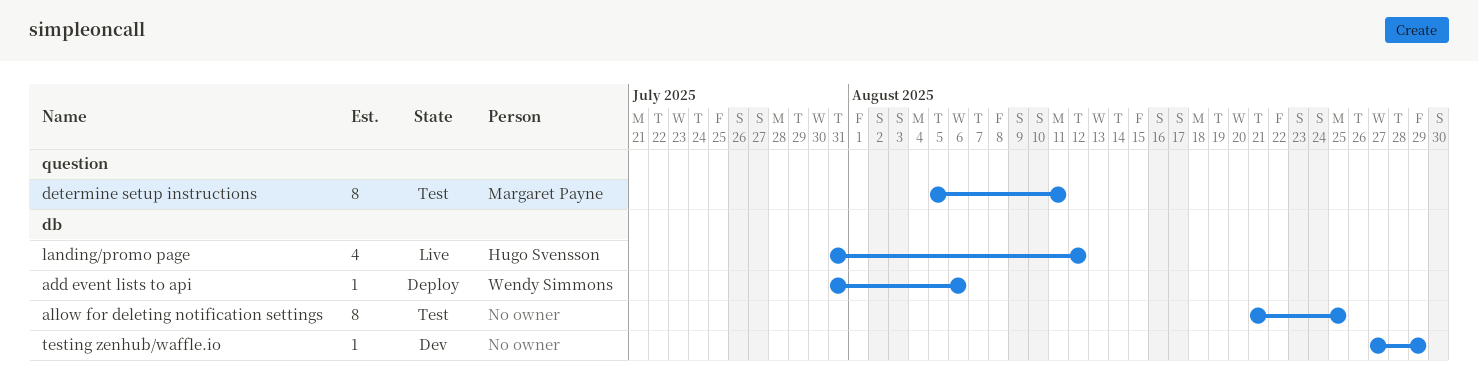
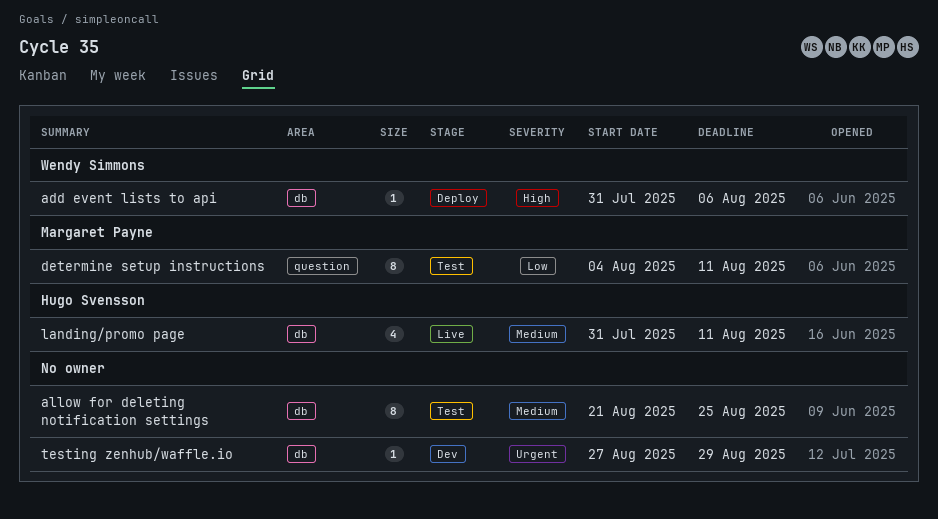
determine setup instructions, start: Aug 5 -> Aug 4
landing/promo page, due: Aug 12 -> Aug 11

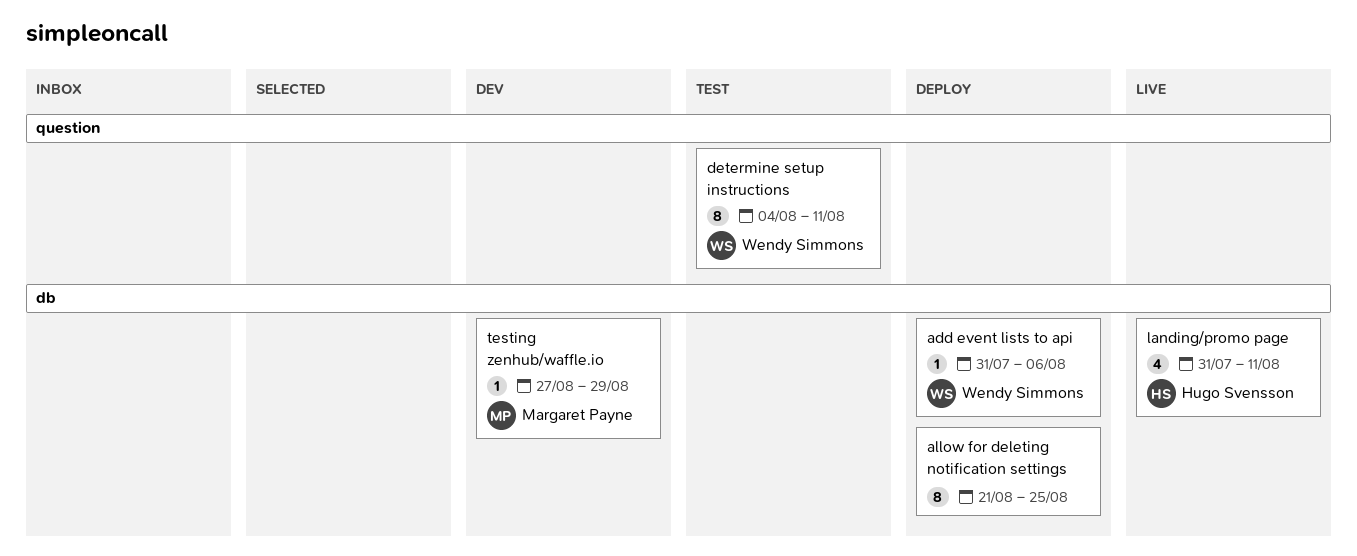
allow for deleting notification settings, status: Test -> Deploy
determine setup instructions, owner: Margaret Payne -> Wendy Simmons
testing zenhub/waffle.io, owner: none -> Margaret Payne

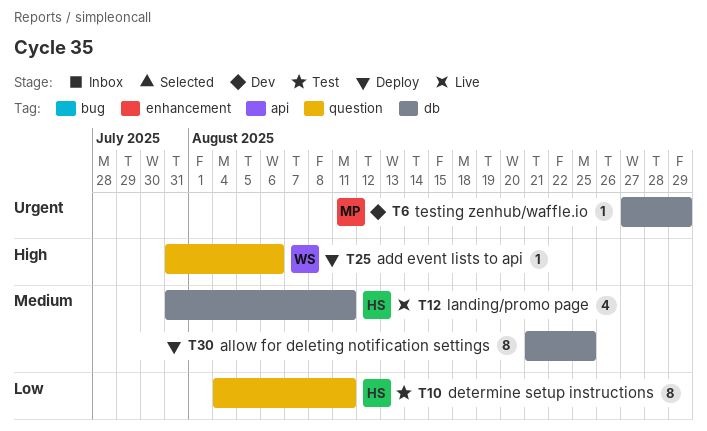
add event lists to api, label: db -> question
determine setup instructions, owner: Wendy Simmons -> Hugo Svensson

